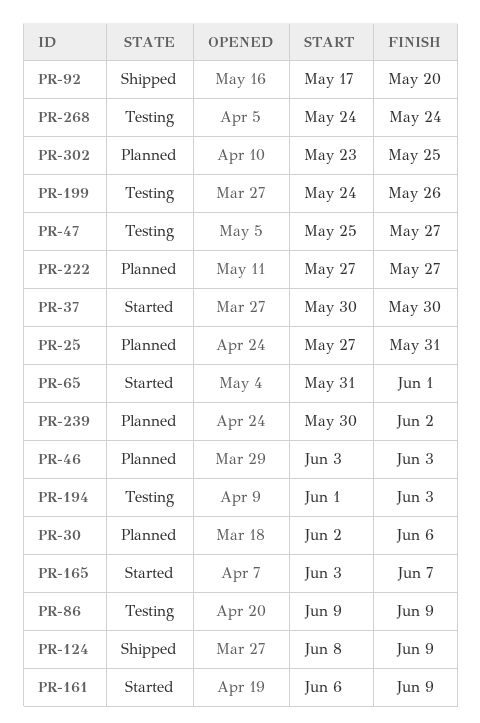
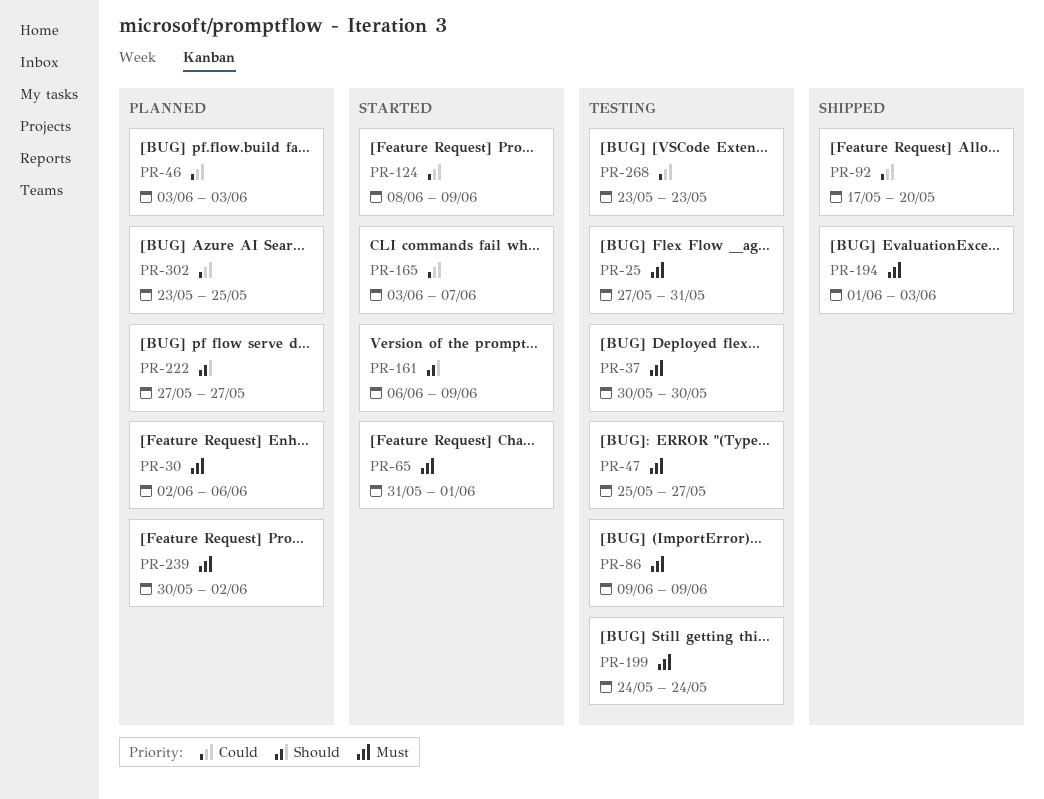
PR-25, status: Planned -> Testing
PR-37, status: Started -> Testing
PR-124, status: Shipped -> Started
PR-194, status: Testing -> Shipped
PR-199, due: May 26 -> May 24
PR-268, start: May 24 -> May 23
PR-268, due: May 24 -> May 23

